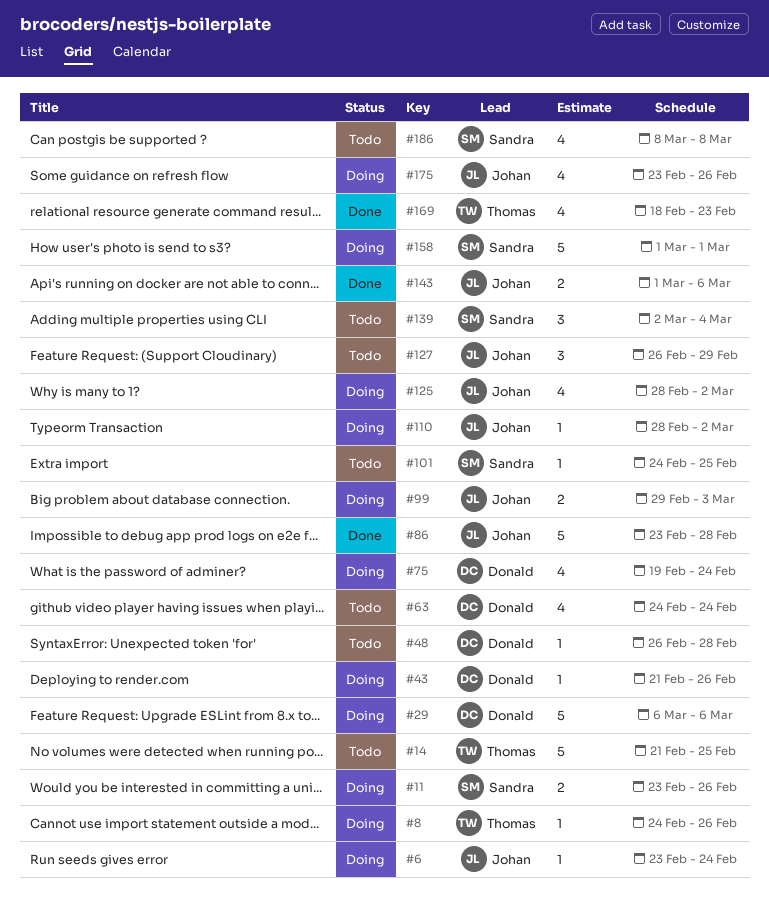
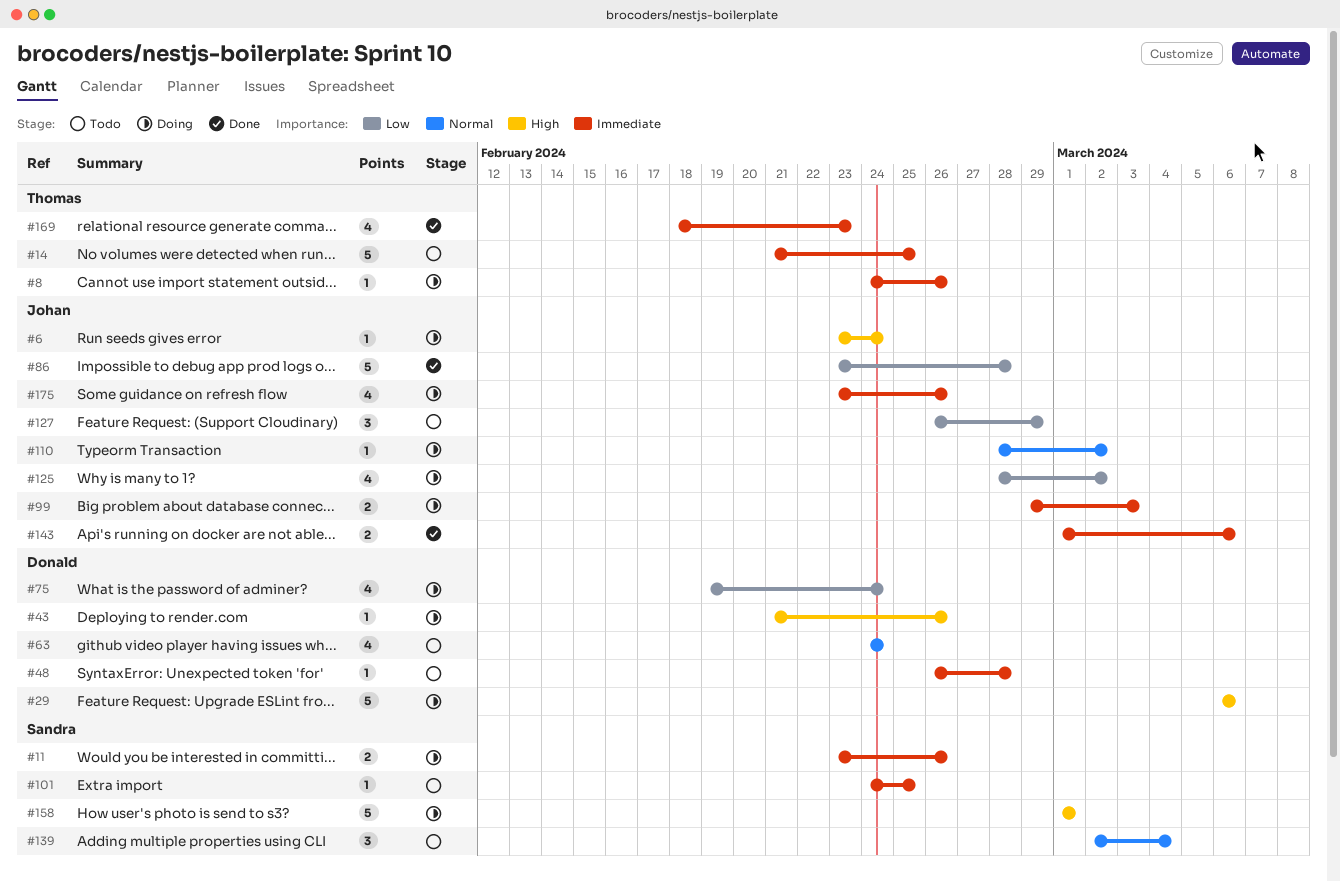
#186: present -> none

